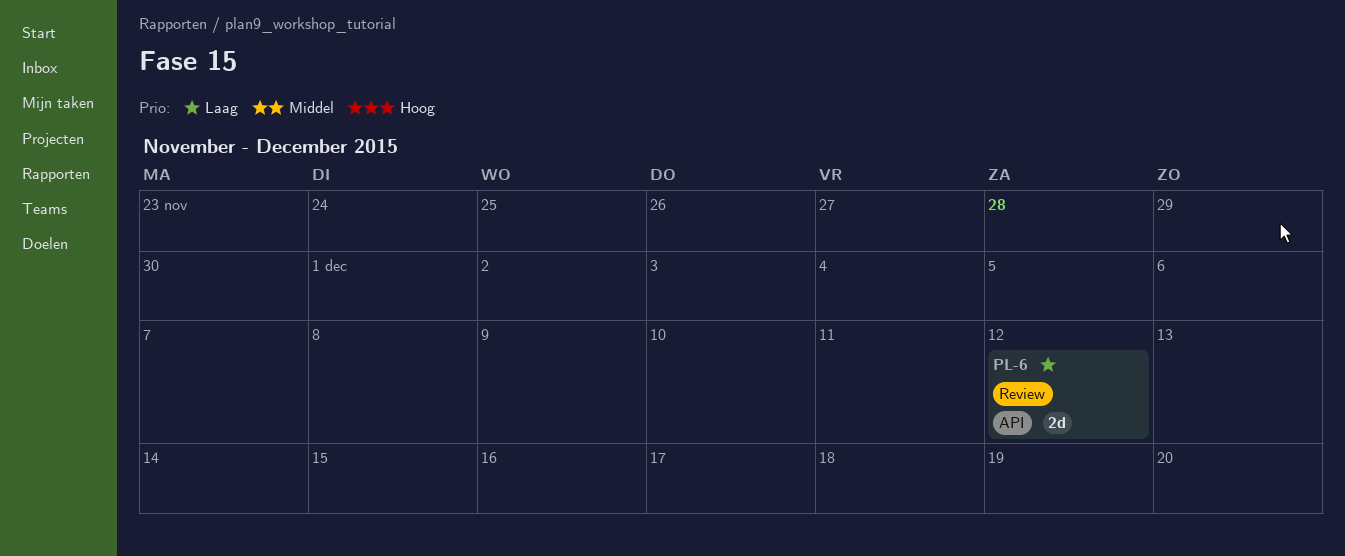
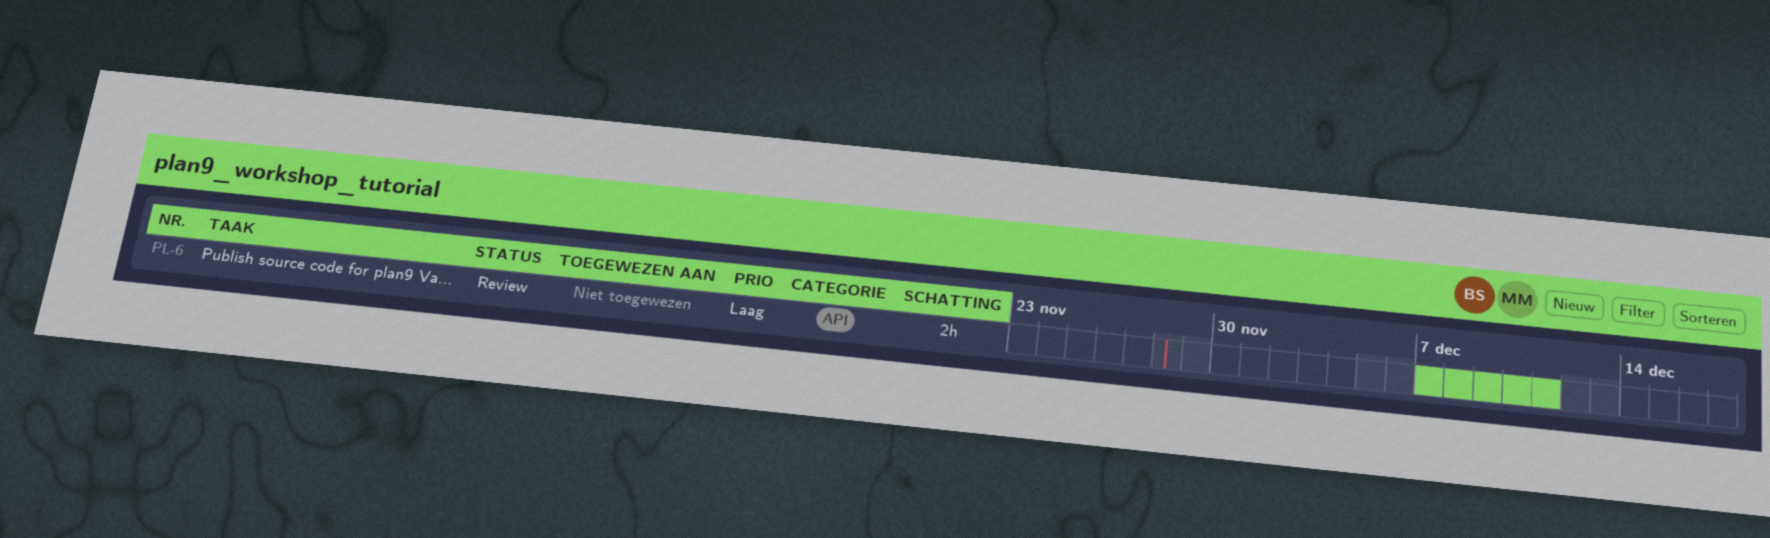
PL-6, estimate: 2d -> 2h
PL-6, due: Dec 12 -> Dec 11

